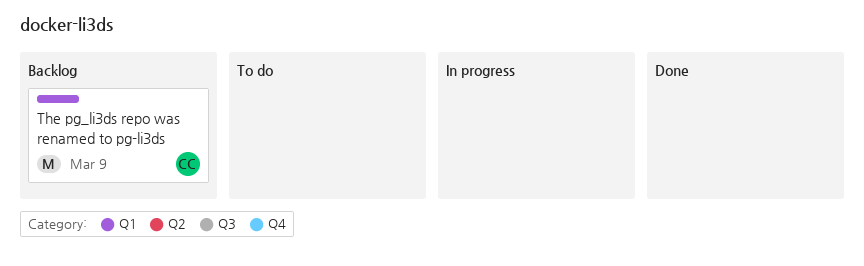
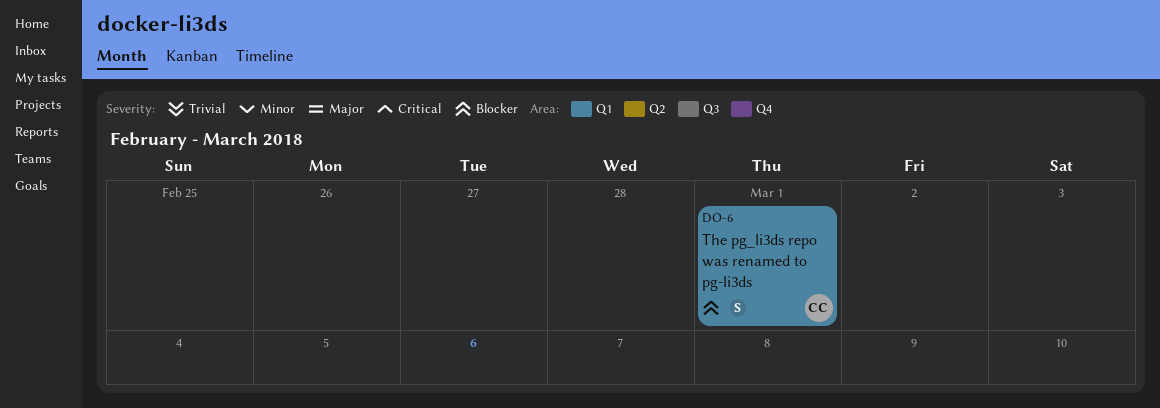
The pg_li3ds repo was renamed to pg-li3ds, estimate: M -> S
The pg_li3ds repo was renamed to pg-li3ds, due: Mar 9 -> Mar 1

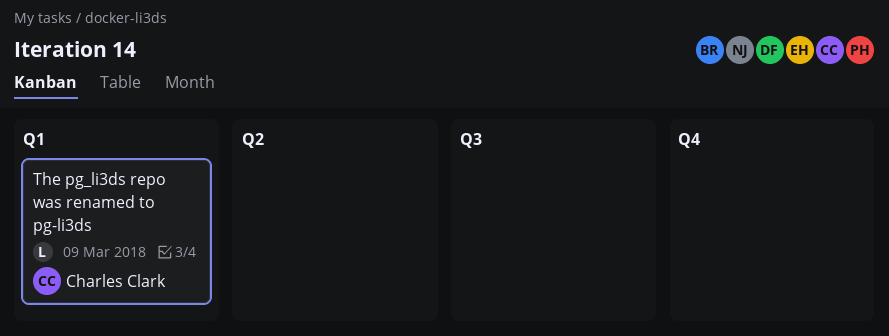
The pg_li3ds repo was renamed to pg-li3ds, estimate: S -> L
The pg_li3ds repo was renamed to pg-li3ds, due: Mar 1 -> Mar 9

